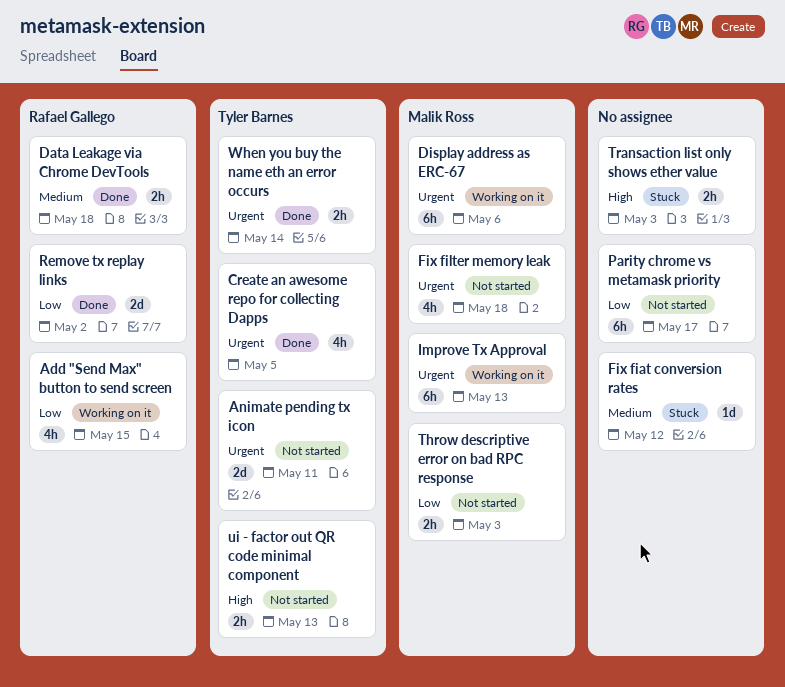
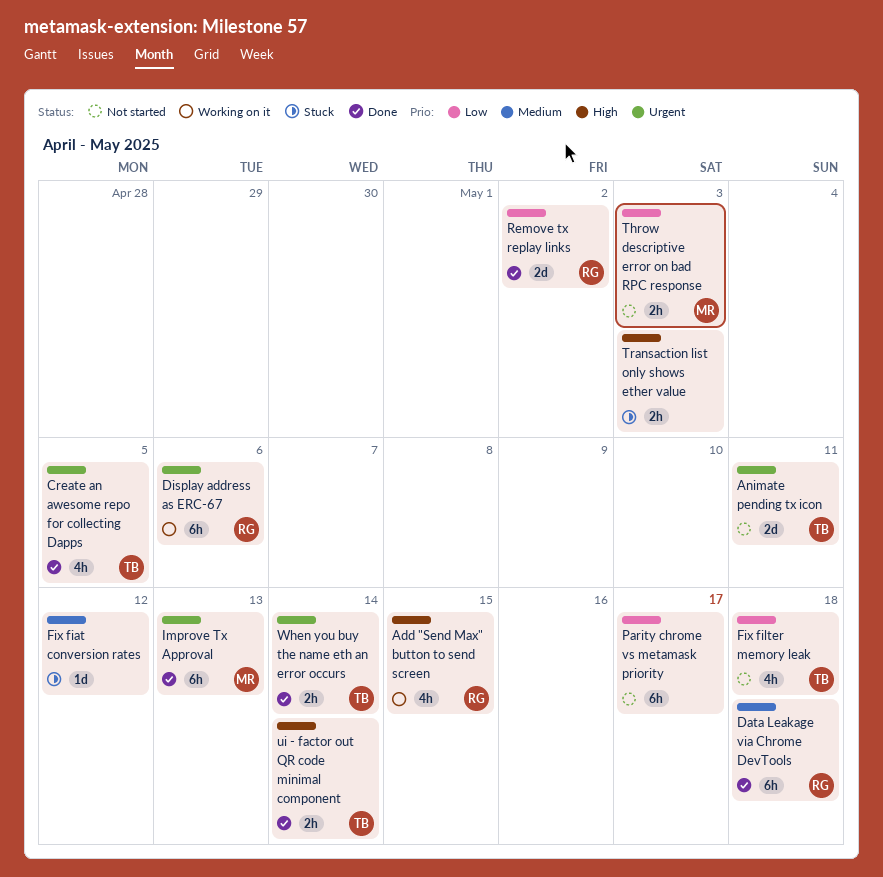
Add "Send Max" button to send screen, priority: Low -> High
Data Leakage via Chrome DevTools, estimate: 2h -> 6h
Display address as ERC-67, owner: Malik Ross -> Rafael Gallego
Fix filter memory leak, owner: Malik Ross -> Tyler Barnes
Fix filter memory leak, priority: Urgent -> Low
Improve Tx Approval, status: Working on it -> Done
ui - factor out QR code minimal component, status: Not started -> Done
ui - factor out QR code minimal component, due: May 13 -> May 14

